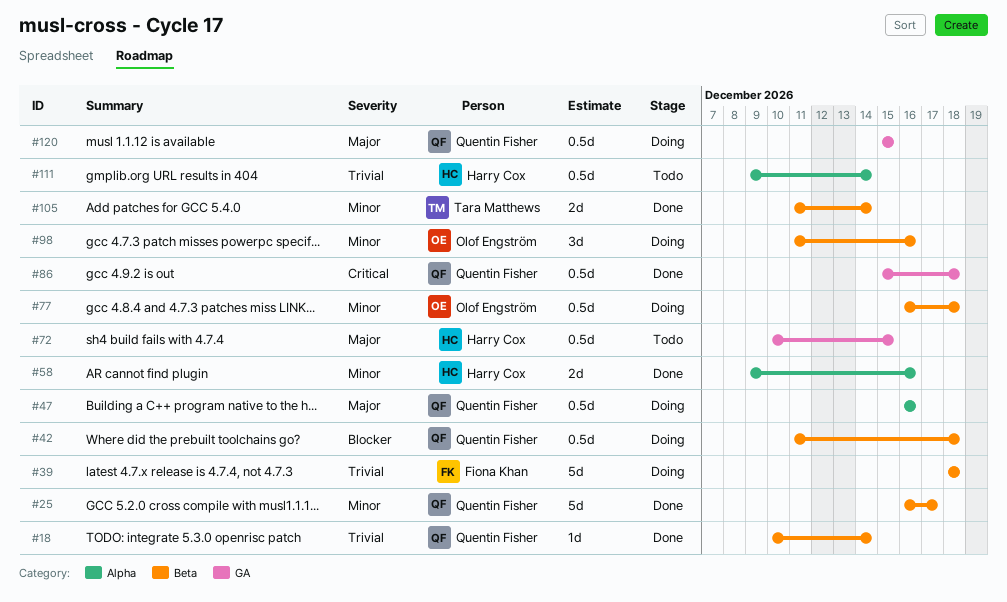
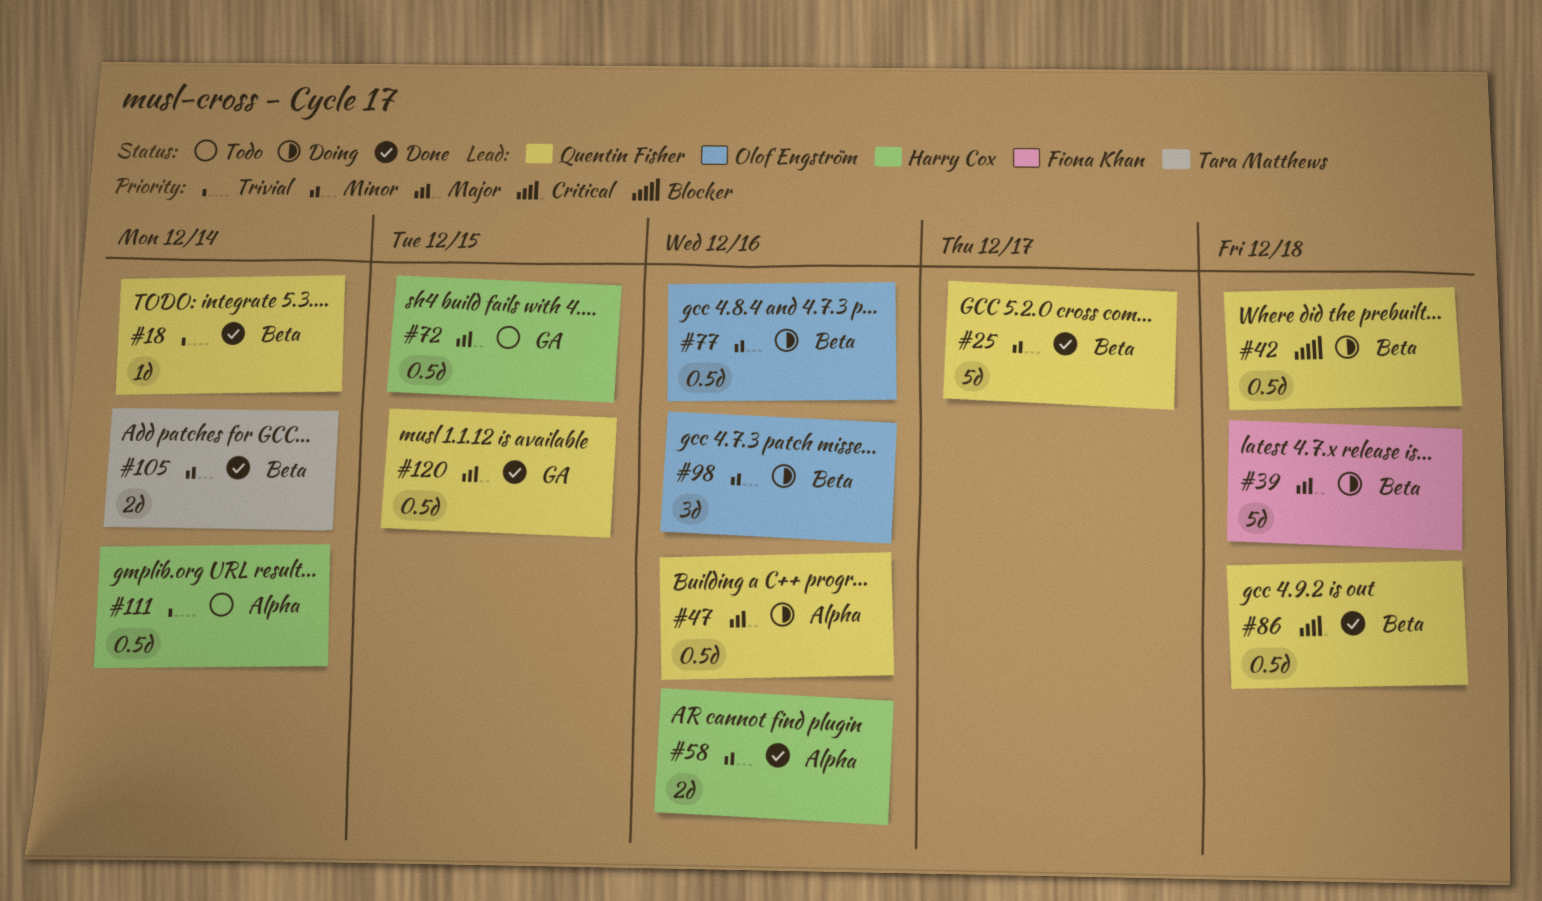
#39, priority: Trivial -> Major
#77, due: Dec 18 -> Dec 16
#86, label: GA -> Beta
#120, status: Doing -> Done

